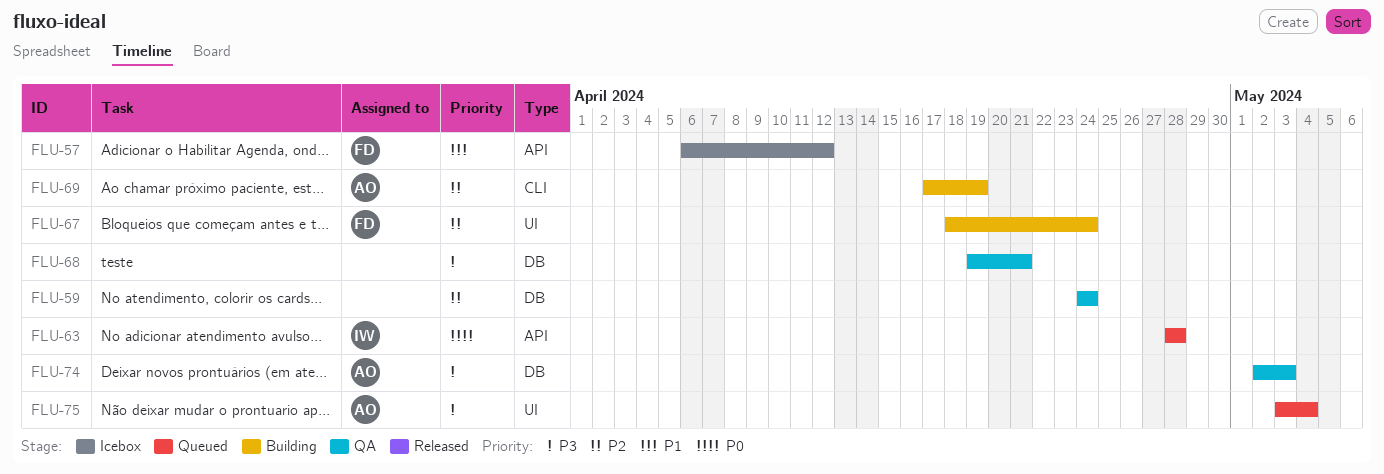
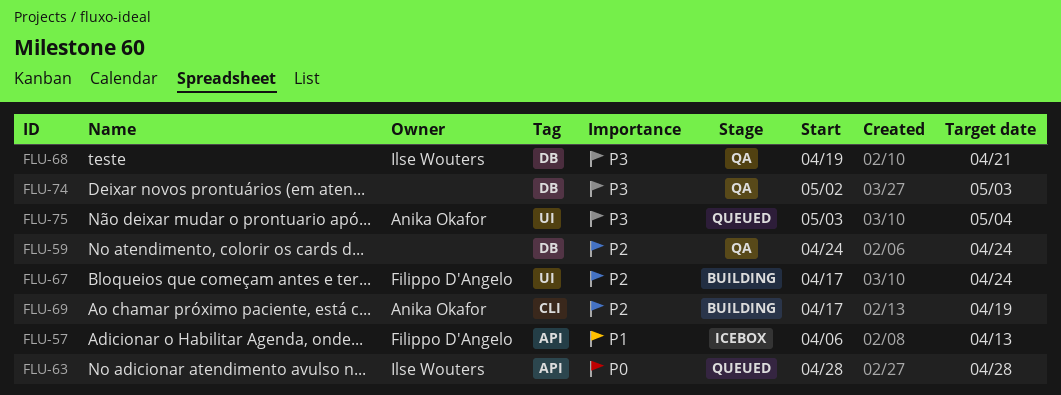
FLU-57, due: Apr 12 -> Apr 13
FLU-67, start: Apr 18 -> Apr 17
FLU-68, owner: none -> Ilse Wouters
FLU-74, owner: Anika Okafor -> none

